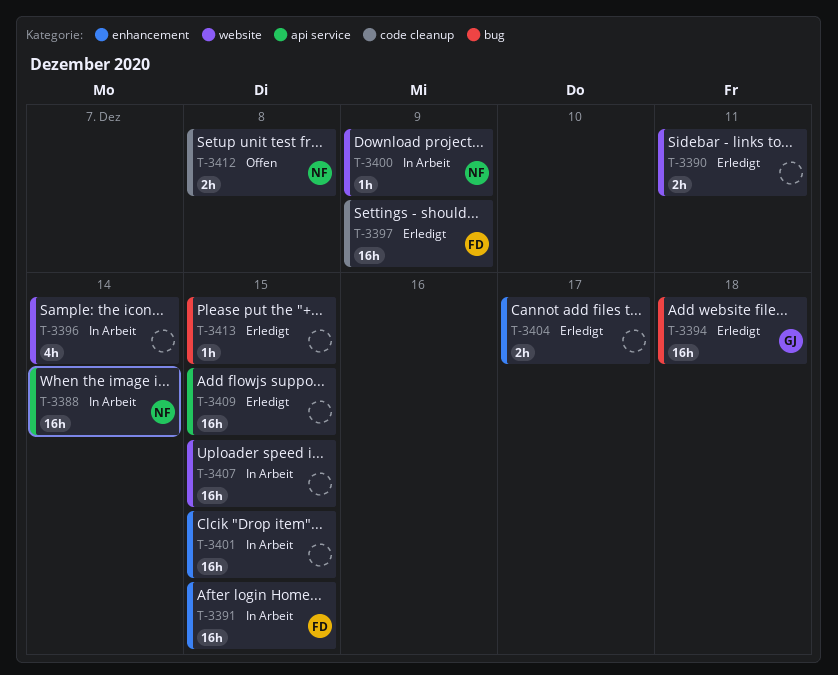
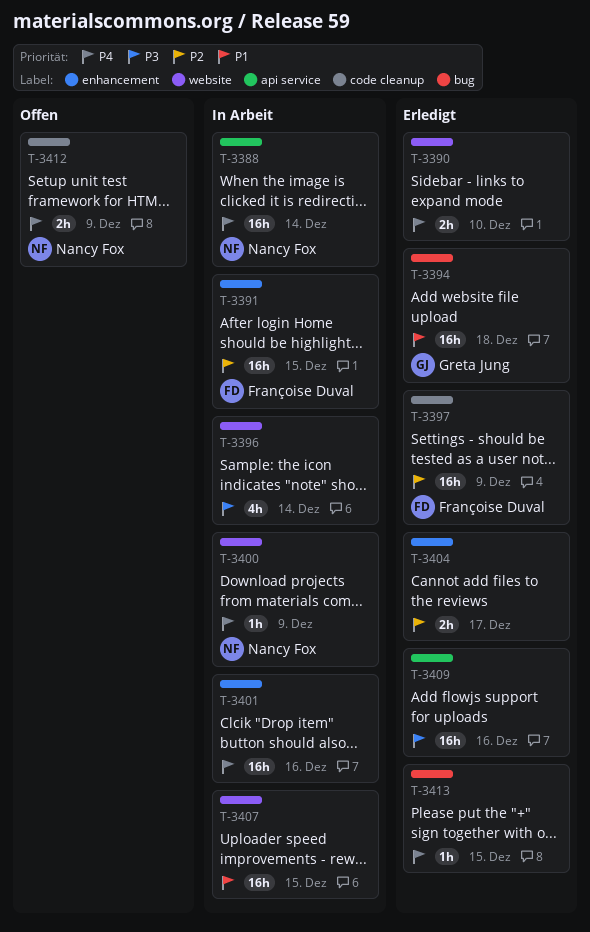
T-3390, due: Dec 11 -> Dec 10
T-3401, due: Dec 15 -> Dec 16
T-3409, due: Dec 15 -> Dec 16
T-3412, due: Dec 8 -> Dec 9

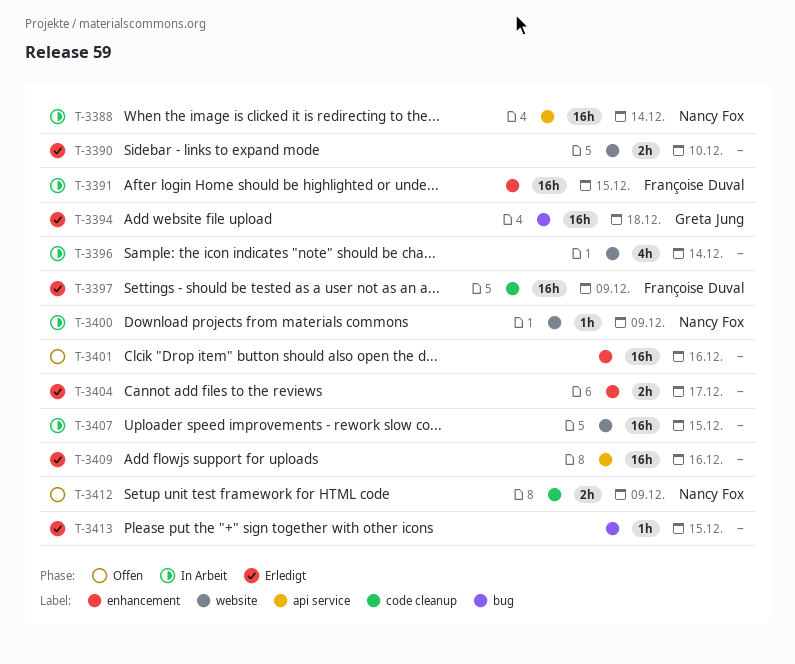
T-3401, status: In Arbeit -> Offen

